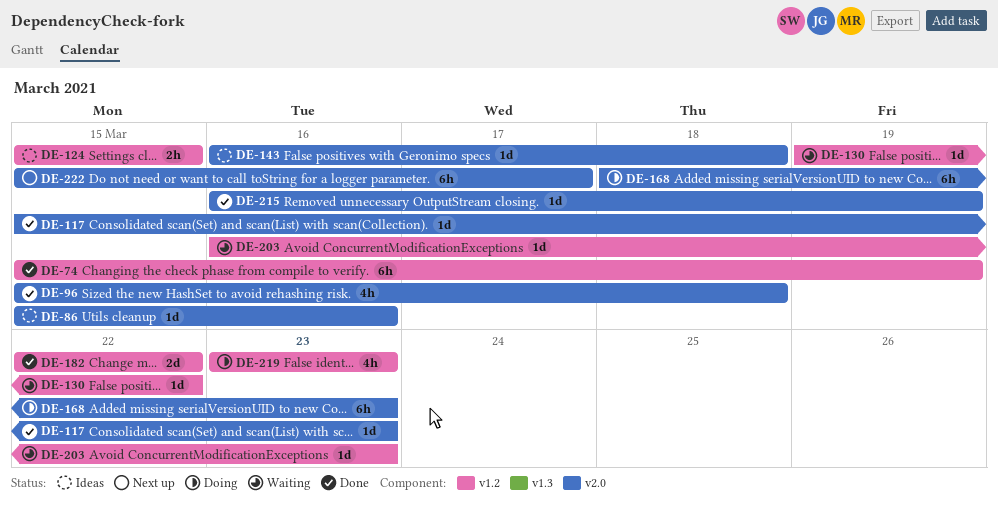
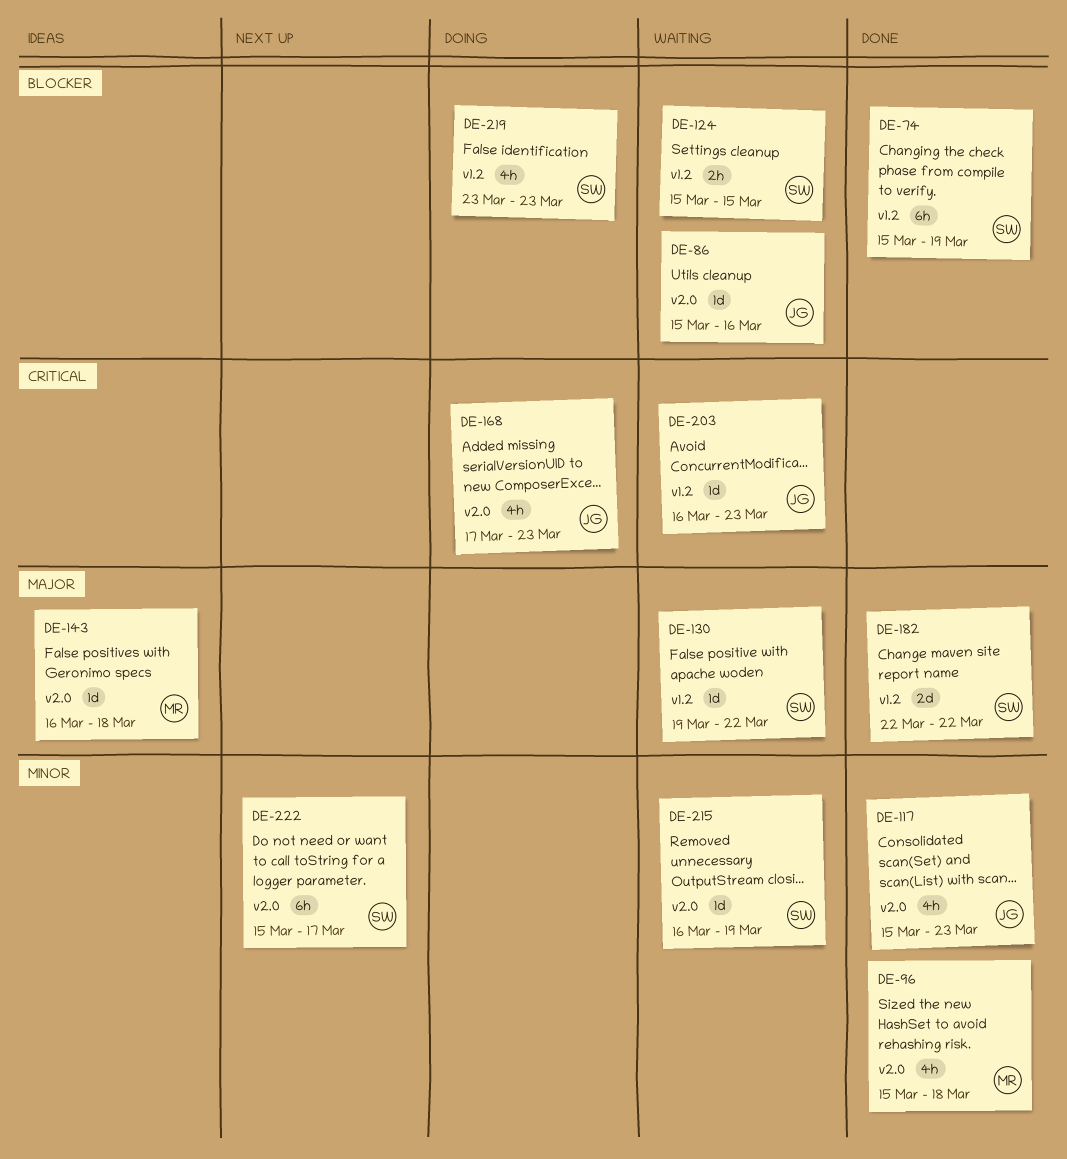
DE-86, status: Ideas -> Waiting
DE-117, estimate: 1d -> 4h
DE-124, status: Ideas -> Waiting
DE-168, estimate: 6h -> 4h
DE-168, start: Mar 18 -> Mar 17
DE-215, status: Done -> Waiting

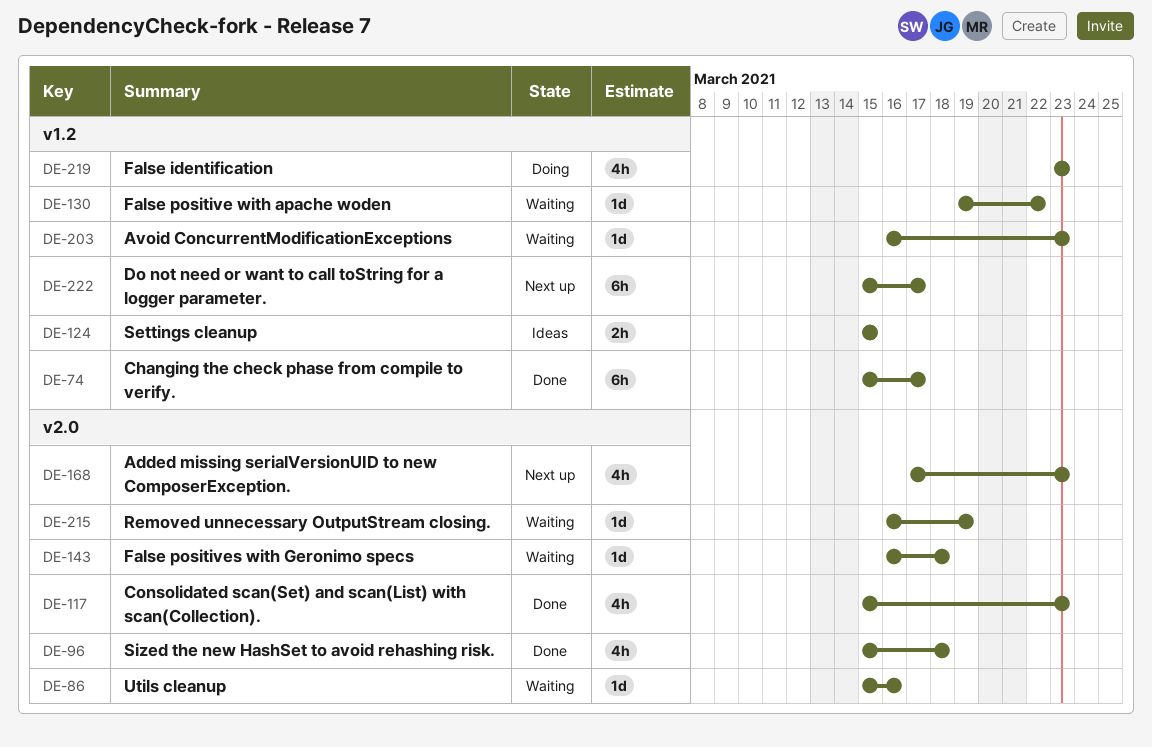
DE-74, due: Mar 19 -> Mar 17
DE-124, status: Waiting -> Ideas
DE-143, status: Ideas -> Waiting
DE-168, status: Doing -> Next up
DE-182: present -> none
DE-222, label: v2.0 -> v1.2

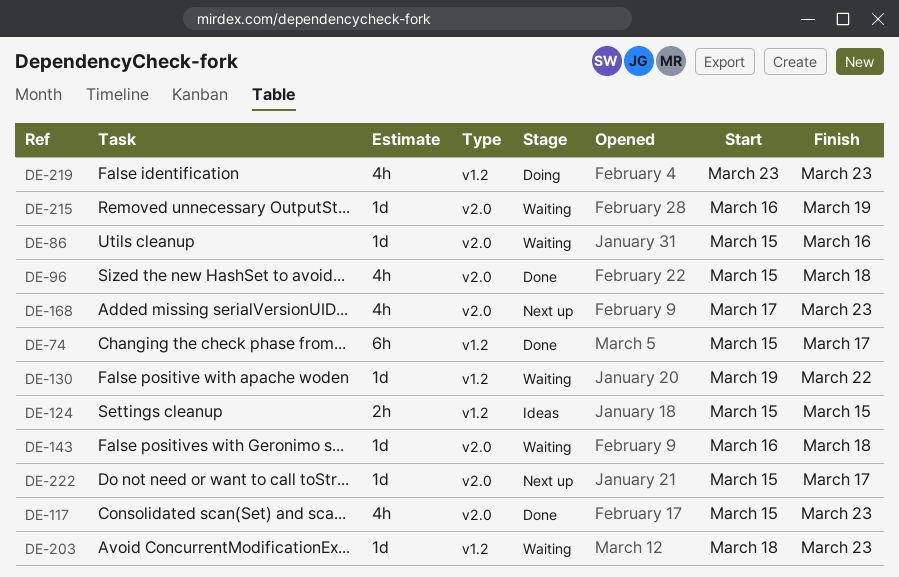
DE-203, start: Mar 16 -> Mar 18
DE-222, label: v1.2 -> v2.0
DE-222, estimate: 6h -> 1d

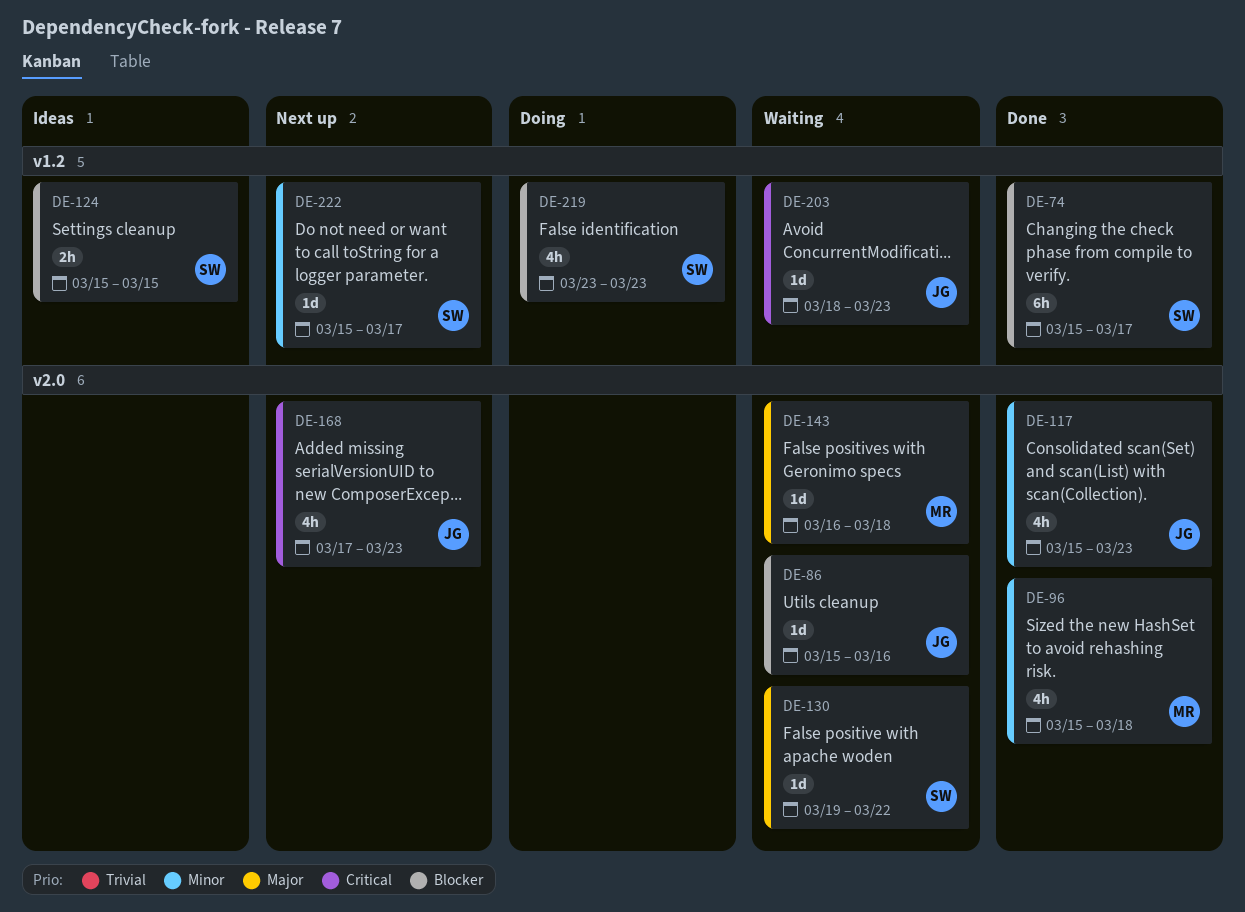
DE-130, label: v1.2 -> v2.0
DE-215: present -> none
DE-222, label: v2.0 -> v1.2

